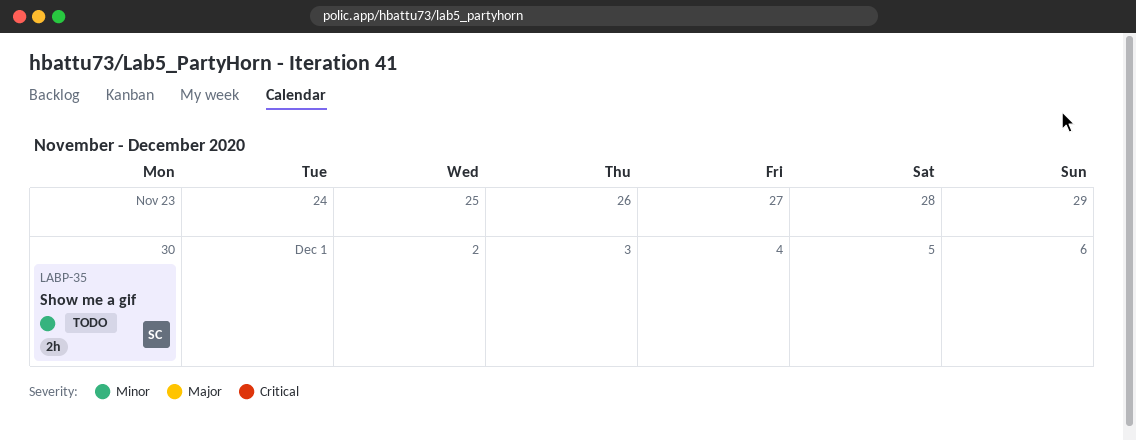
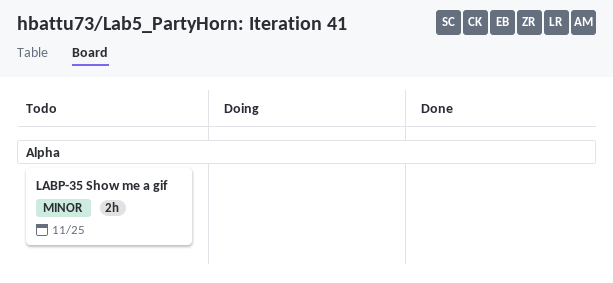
LABP-35, due: Nov 30 -> Nov 25

